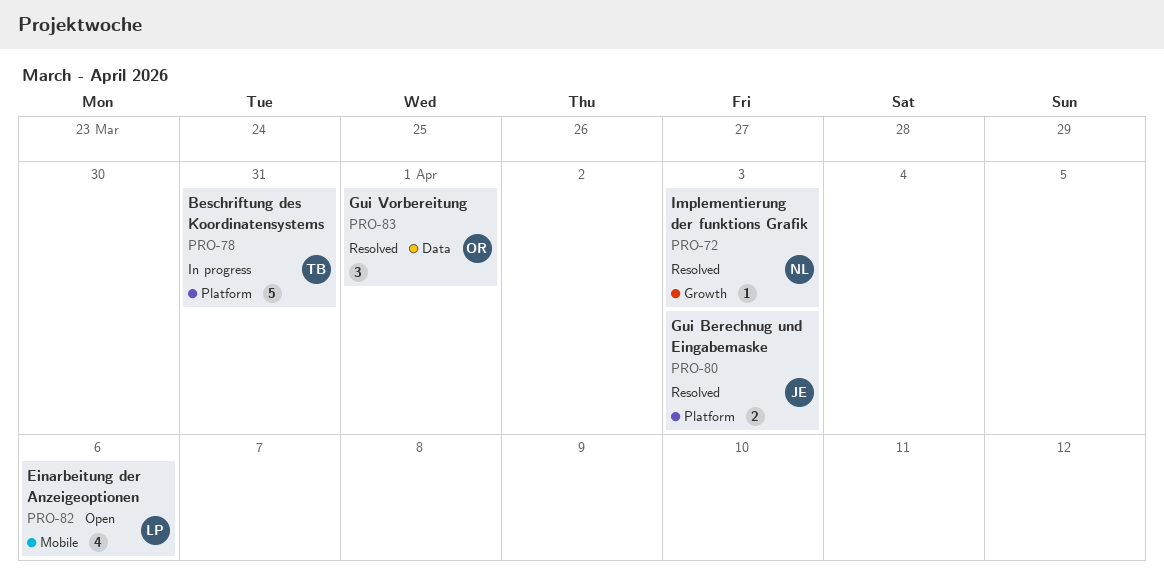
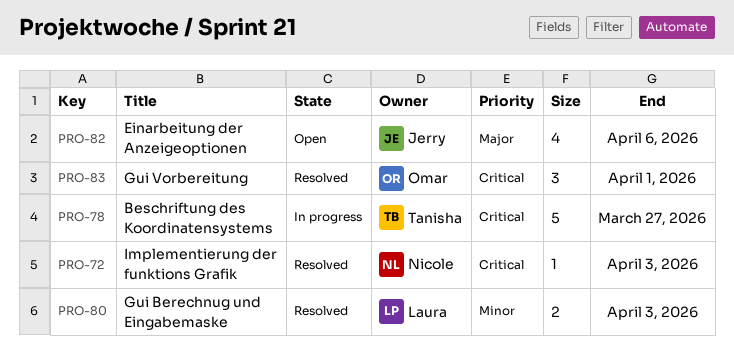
PRO-78, due: Mar 31 -> Mar 27
PRO-80, owner: Jerry -> Laura
PRO-82, owner: Laura -> Jerry

